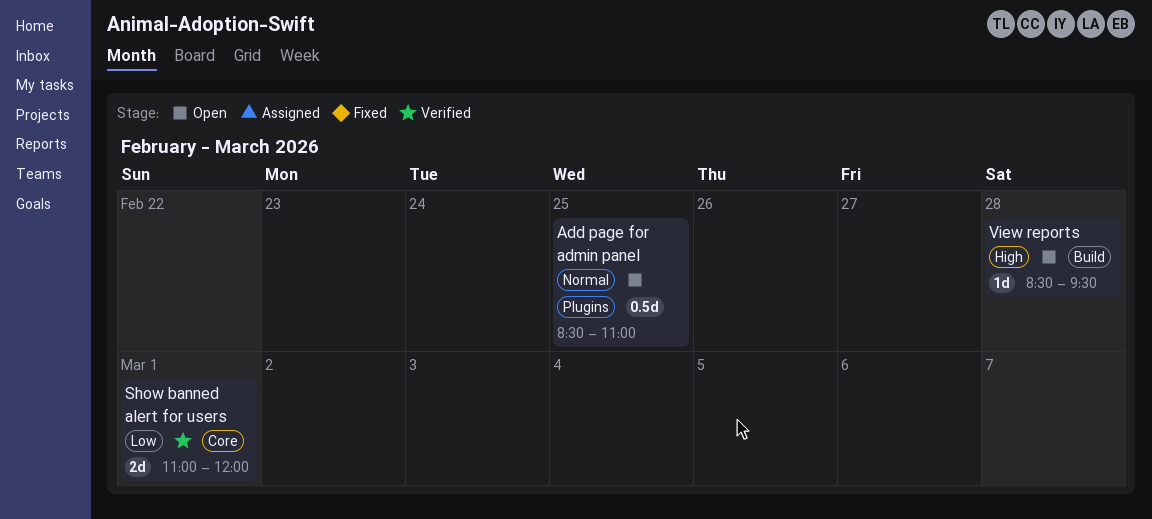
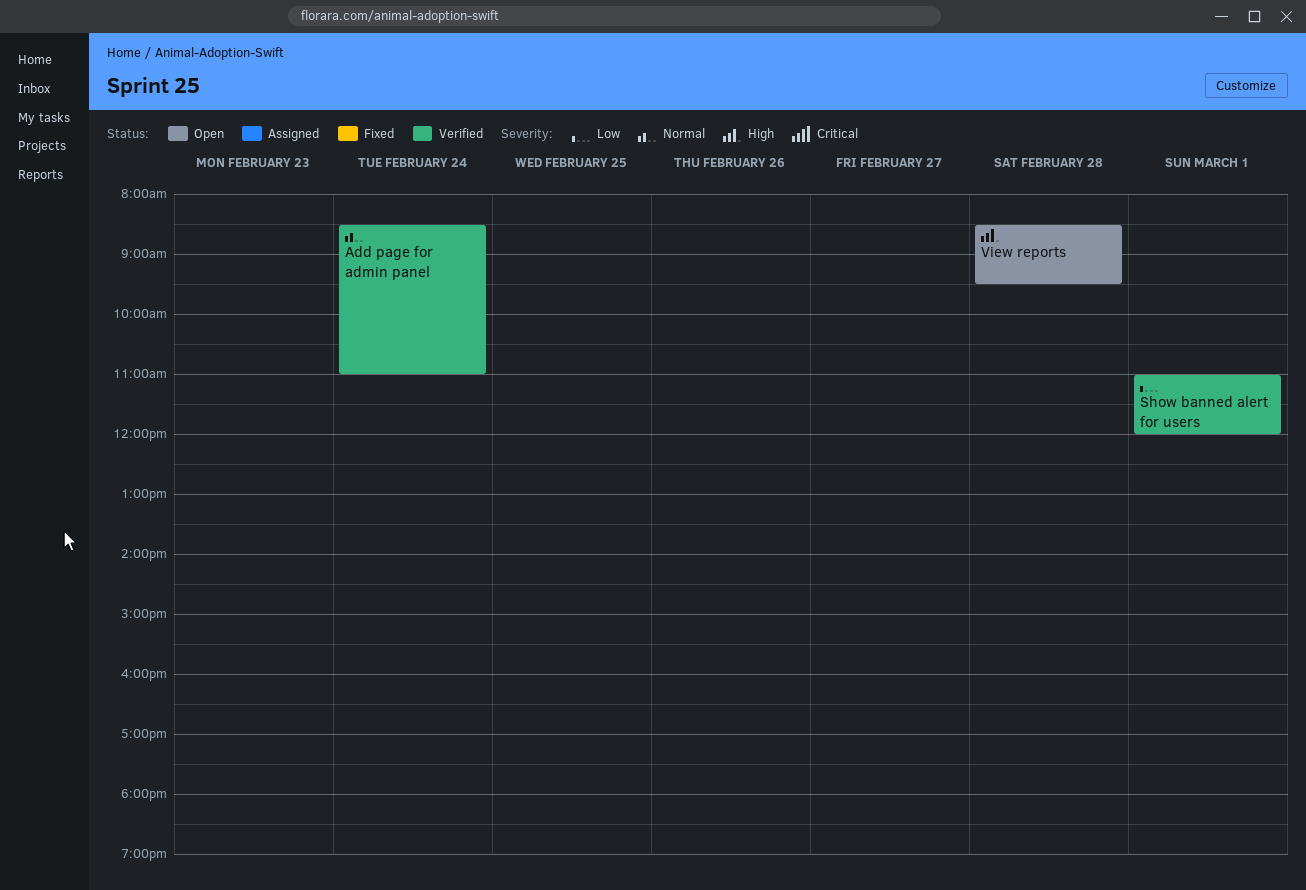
Add page for admin panel, status: Open -> Verified
Add page for admin panel, day: Feb 25 -> Feb 24

